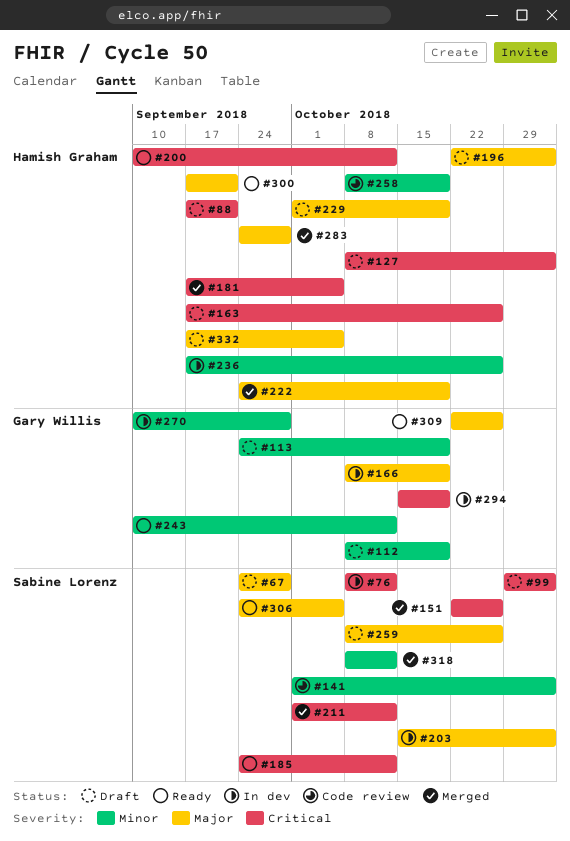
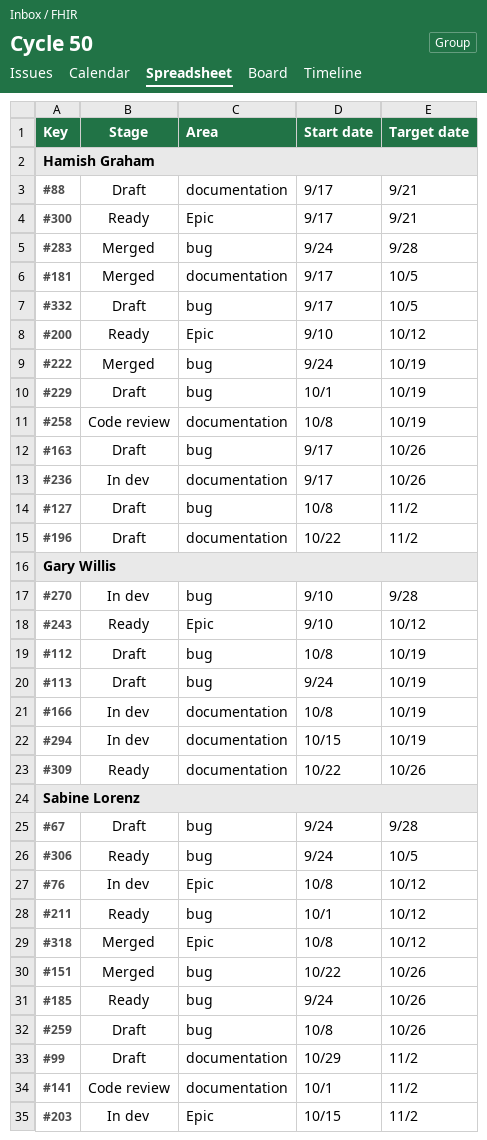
#185, due: Oct 12 -> Oct 26
#211, status: Merged -> Ready

